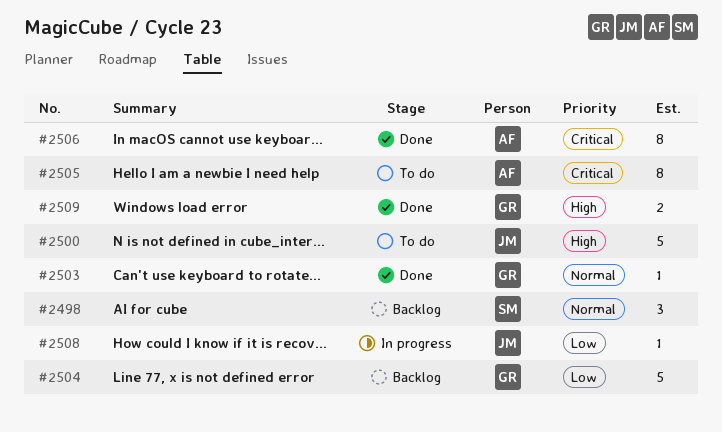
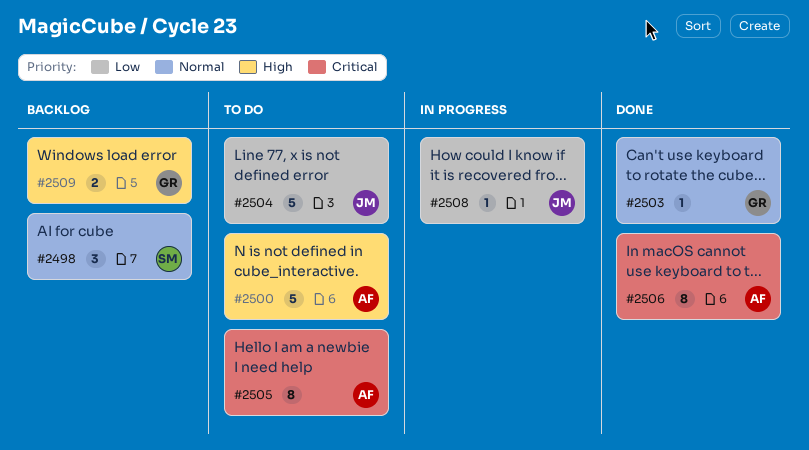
#2500, owner: JM -> AF
#2504, status: Backlog -> To do
#2504, owner: GR -> JM
#2509, status: Done -> Backlog

